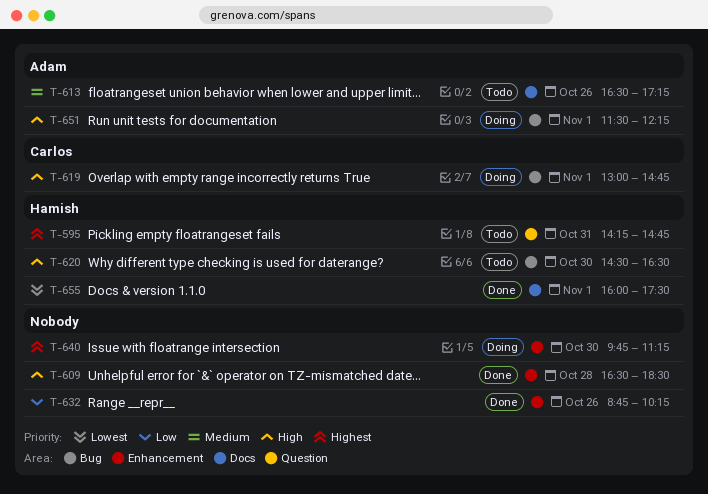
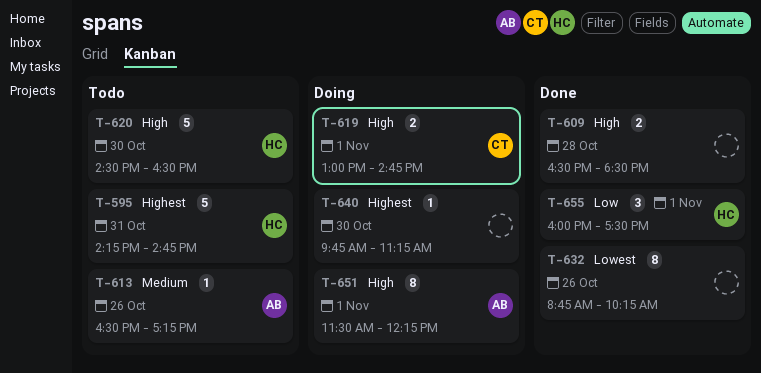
T-632, priority: Low -> Lowest
T-655, priority: Lowest -> Low

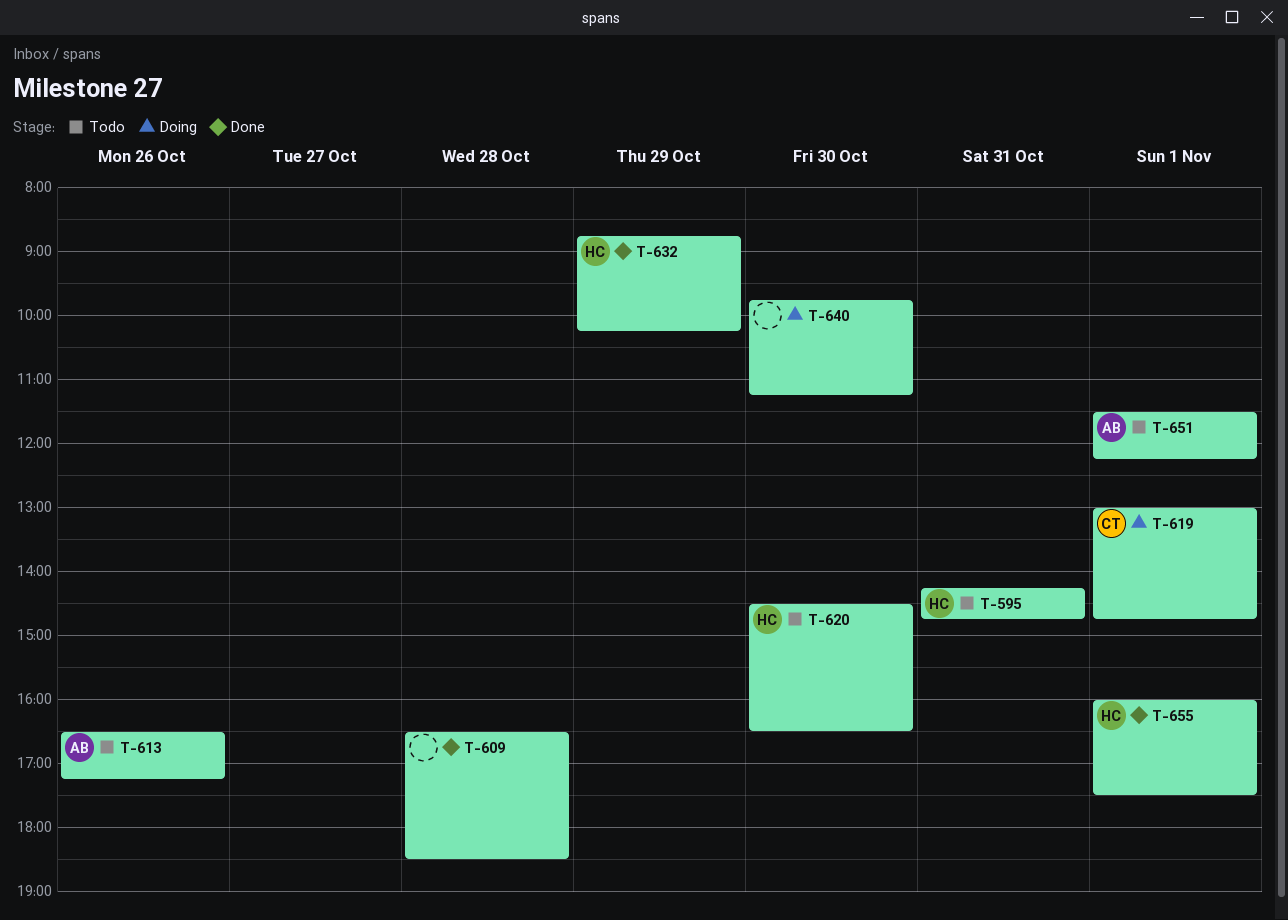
T-632, owner: none -> HC
T-632, day: Oct 26 -> Oct 29
T-651, status: Doing -> Todo

